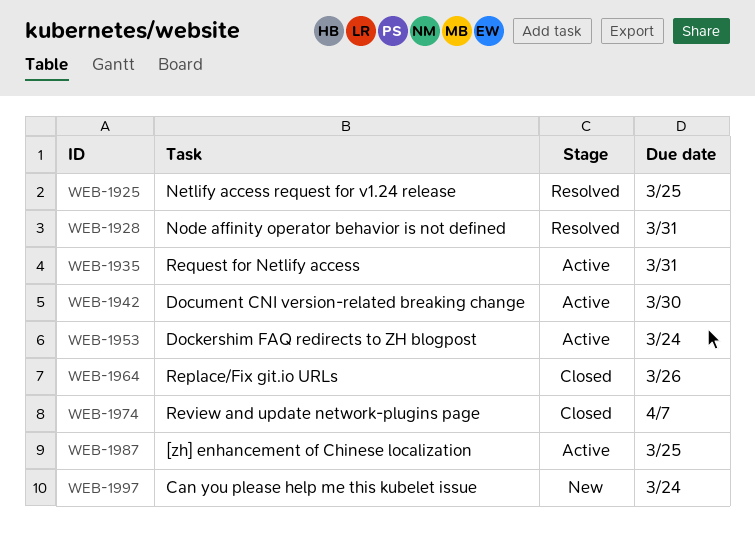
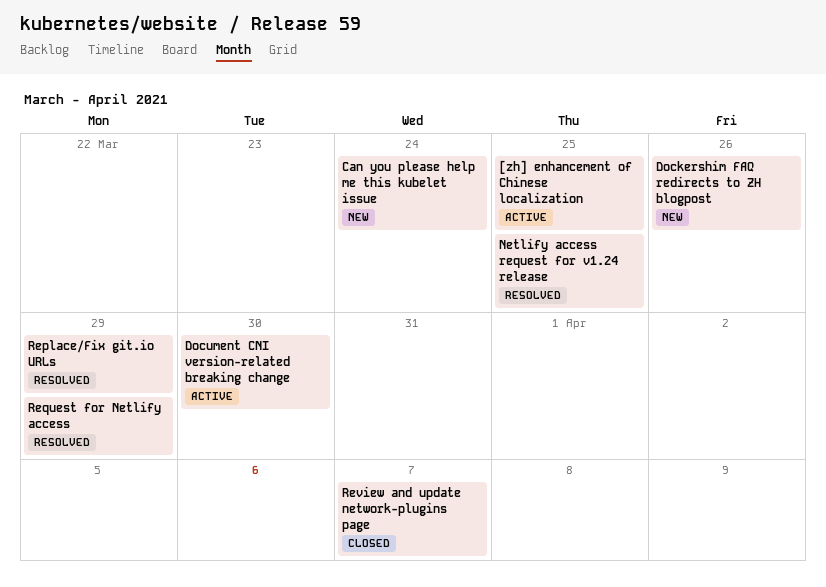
Dockershim FAQ redirects to ZH blogpost, status: Active -> New
Dockershim FAQ redirects to ZH blogpost, due: Mar 24 -> Mar 26
Node affinity operator behavior is not defined: present -> none
Replace/Fix git.io URLs, status: Closed -> Resolved
Replace/Fix git.io URLs, due: Mar 26 -> Mar 29
Request for Netlify access, status: Active -> Resolved
Request for Netlify access, due: Mar 31 -> Mar 29

